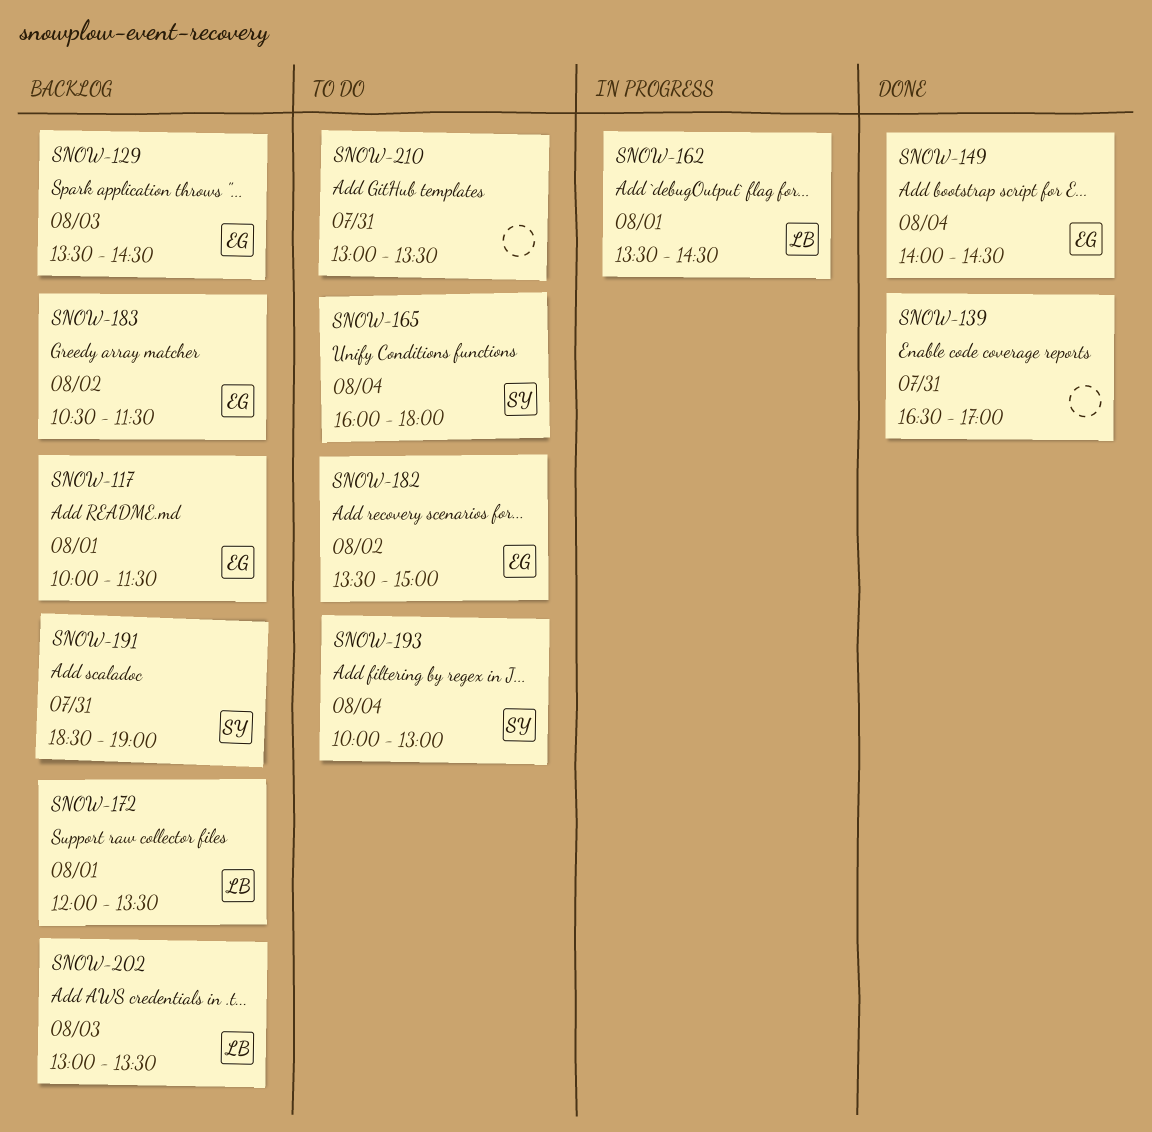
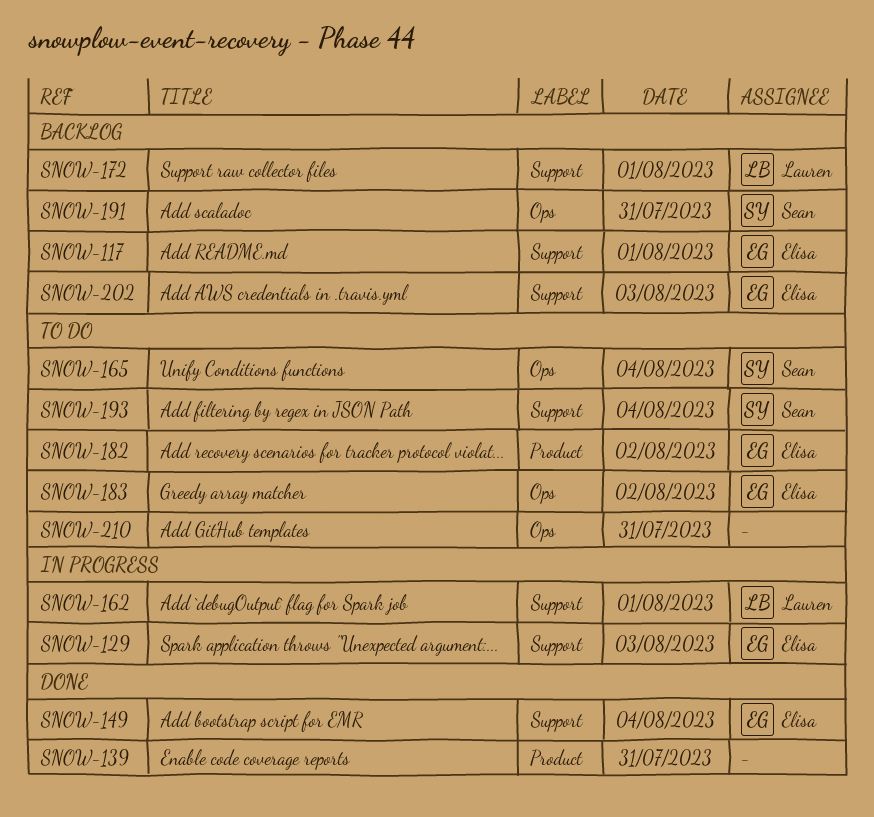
SNOW-129, status: Backlog -> In progress
SNOW-183, status: Backlog -> To do
SNOW-202, owner: Lauren -> Elisa

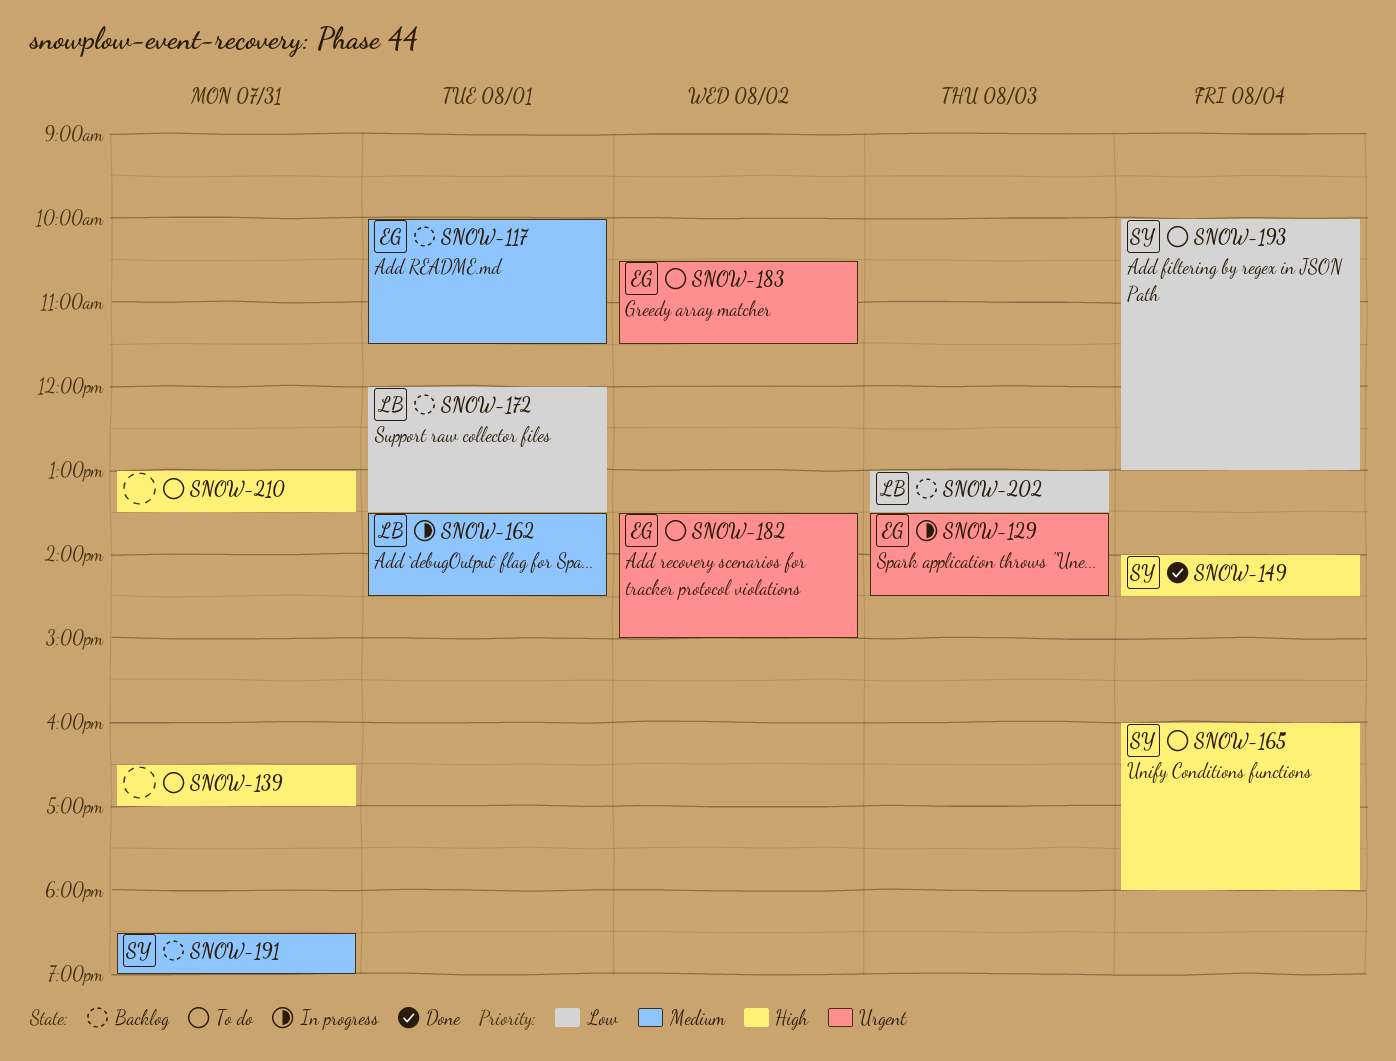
SNOW-139, status: Done -> To do
SNOW-149, owner: Elisa -> Sean
SNOW-202, owner: Elisa -> Lauren

